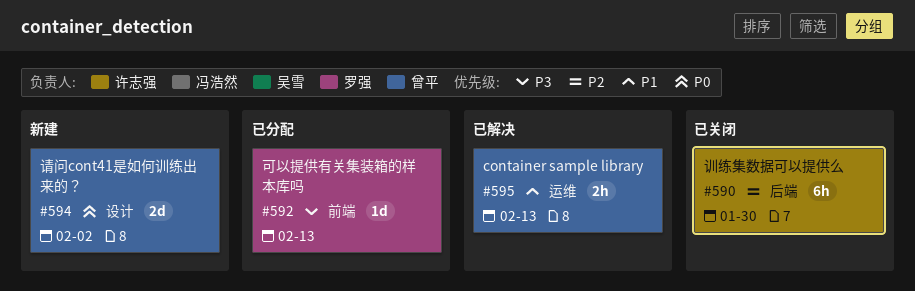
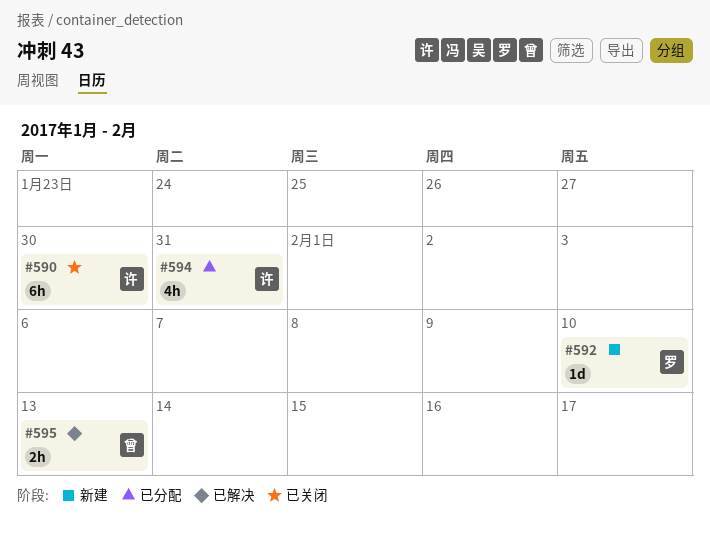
#592, status: 已分配 -> 新建
#592, due: Feb 13 -> Feb 10
#594, status: 新建 -> 已分配
#594, owner: 曾平 -> 许志强
#594, estimate: 2d -> 4h
#594, due: Feb 2 -> Jan 31

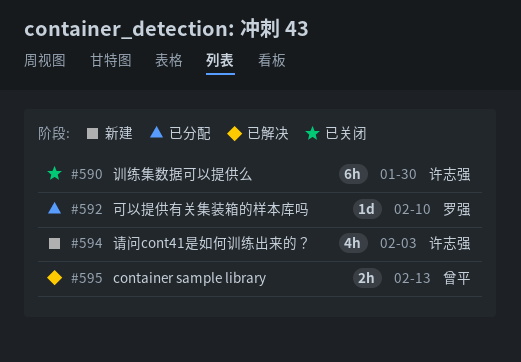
#592, status: 新建 -> 已分配
#594, status: 已分配 -> 新建
#594, due: Jan 31 -> Feb 3

